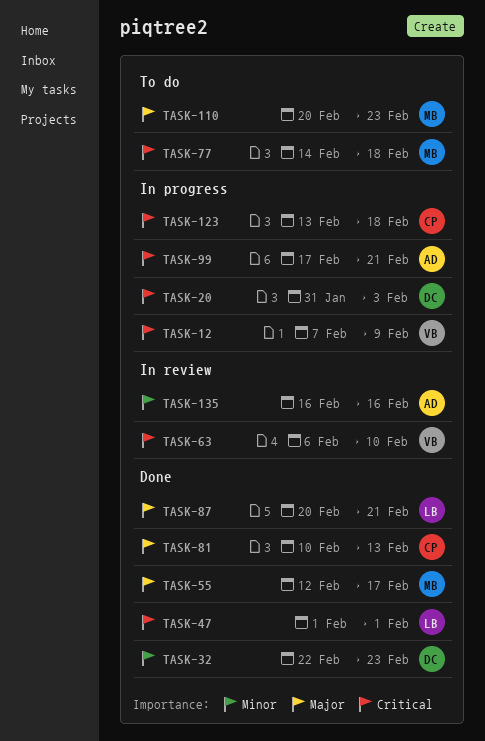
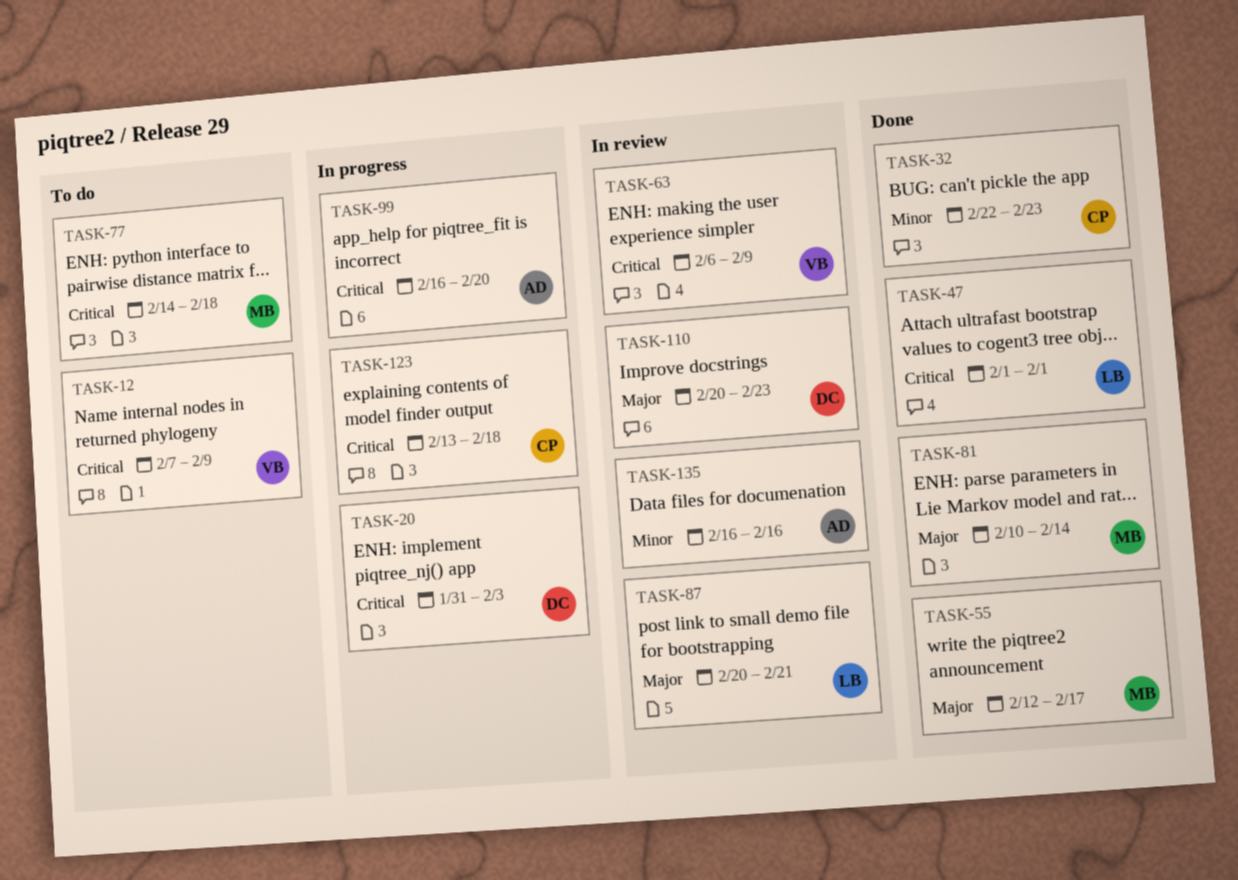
TASK-12, status: In progress -> To do
TASK-32, owner: DC -> CP
TASK-63, due: Feb 10 -> Feb 9
TASK-81, owner: CP -> MB
TASK-81, due: Feb 13 -> Feb 14
TASK-87, status: Done -> In review
TASK-99, start: Feb 17 -> Feb 16
TASK-99, due: Feb 21 -> Feb 20
TASK-110, status: To do -> In review
TASK-110, owner: MB -> DC

